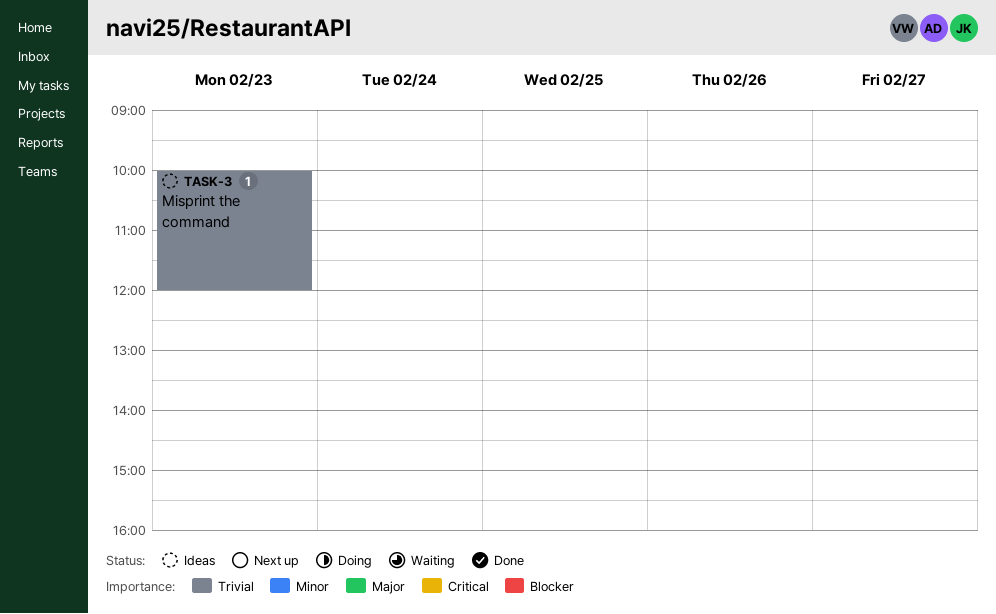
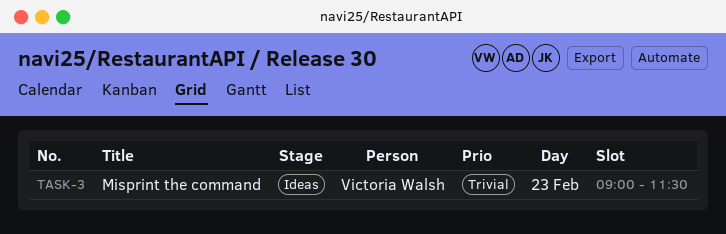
TASK-3, begins: 10:00 -> 09:00
TASK-3, ends: 12:00 -> 11:30

